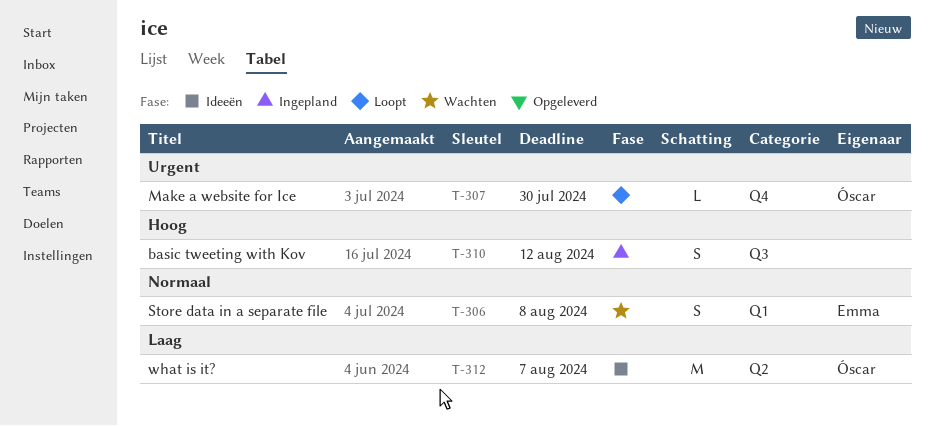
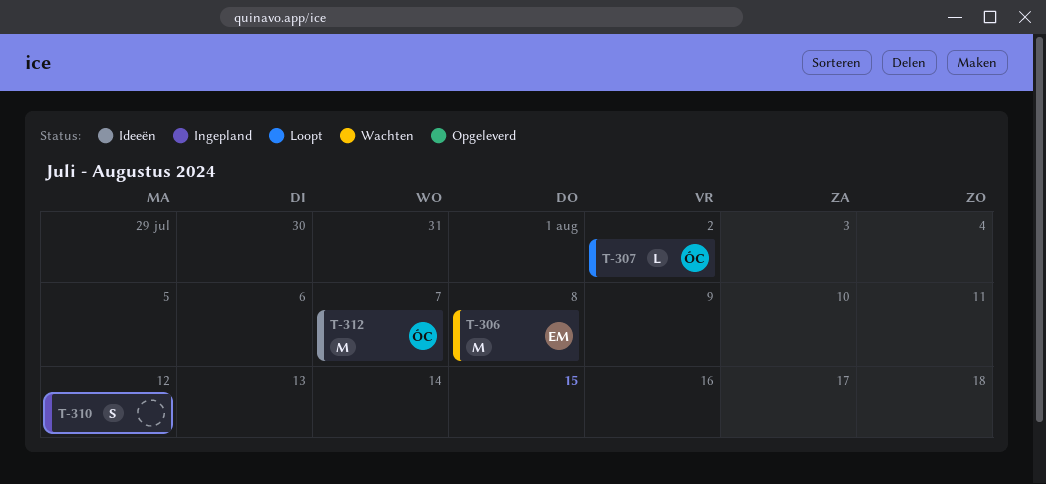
T-306, estimate: S -> M
T-307, due: Jul 30 -> Aug 2

